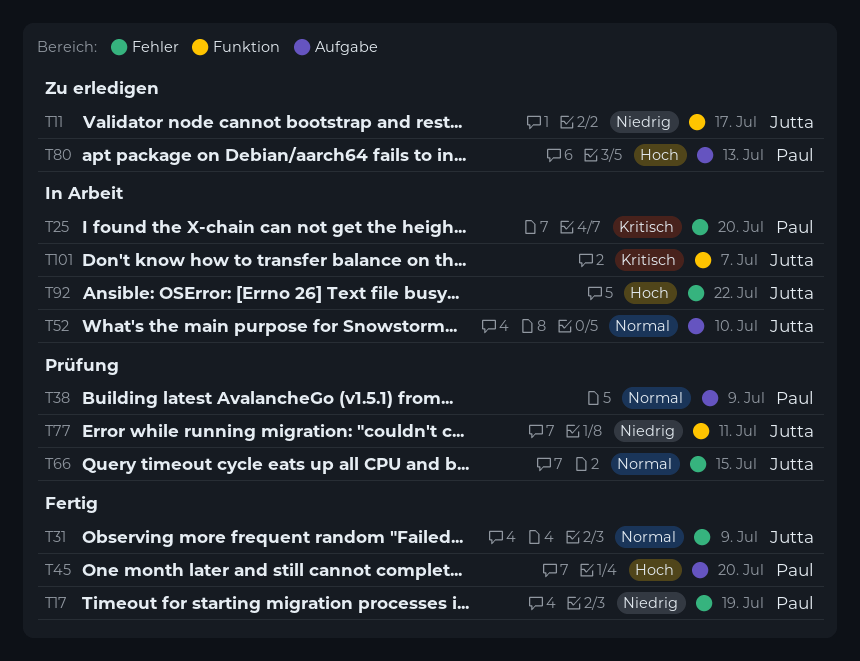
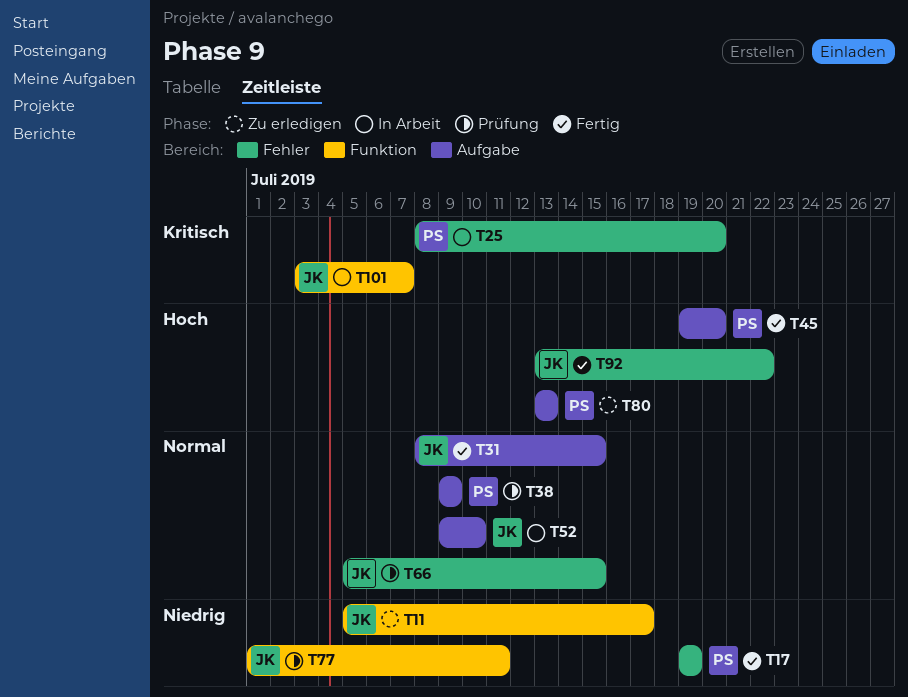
T31, label: Fehler -> Aufgabe
T31, due: Jul 9 -> Jul 15
T92, status: In Arbeit -> Fertig

